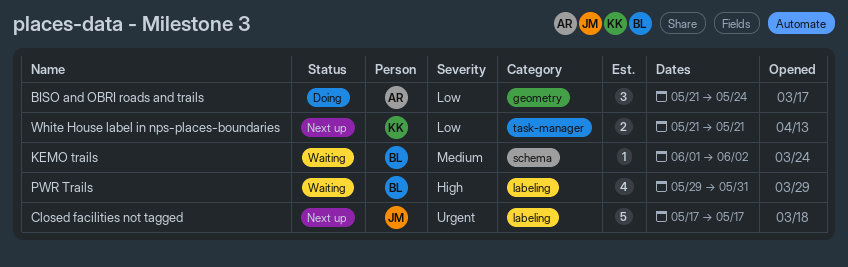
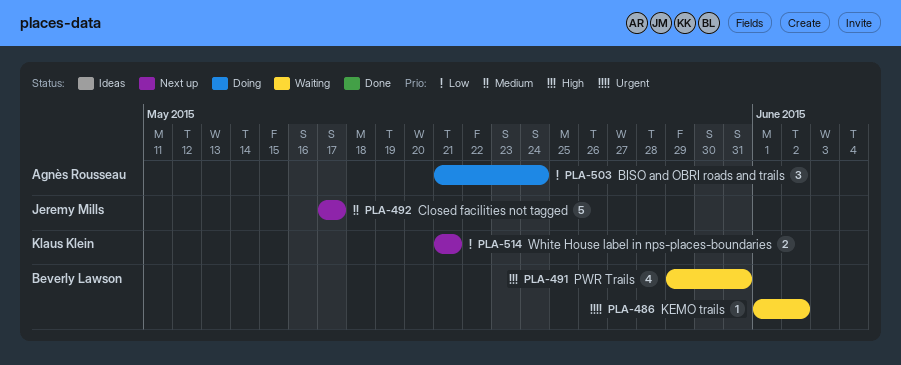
Closed facilities not tagged, priority: Urgent -> Medium
KEMO trails, priority: Medium -> Urgent

